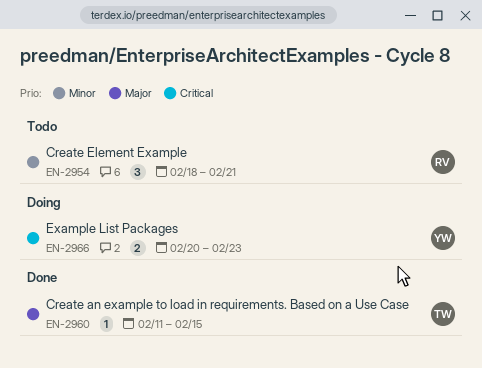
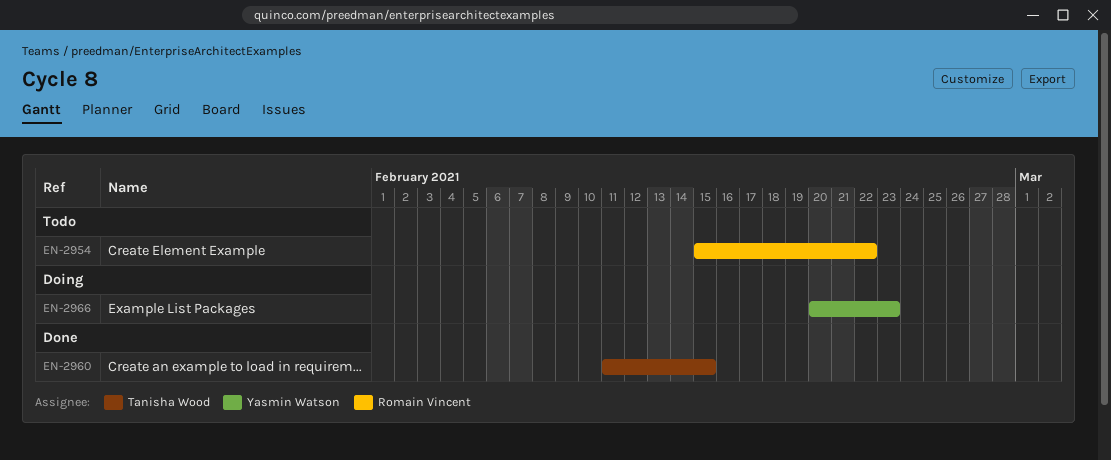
EN-2954, start: Feb 18 -> Feb 15
EN-2954, due: Feb 21 -> Feb 22

